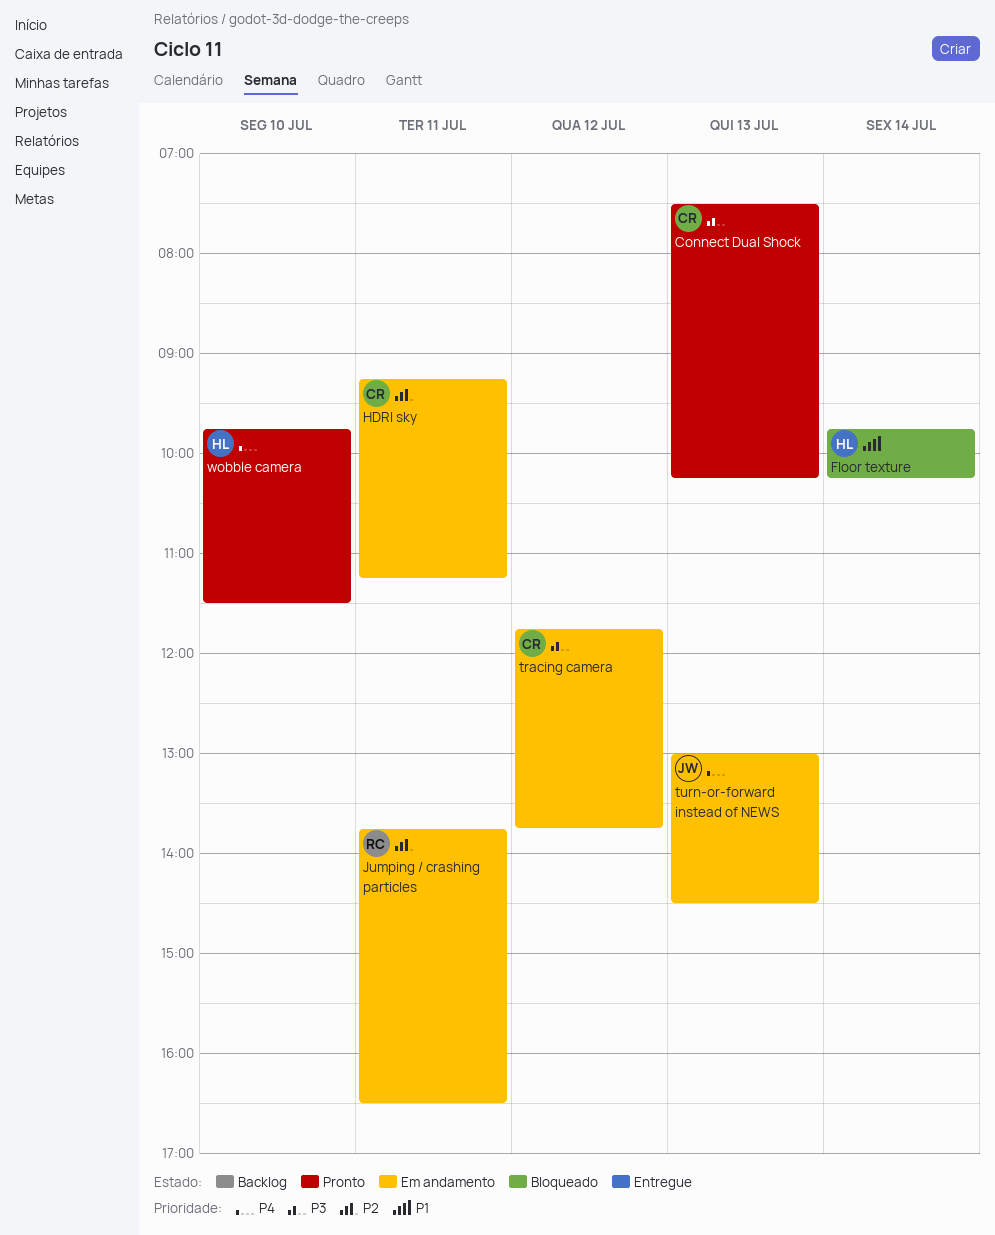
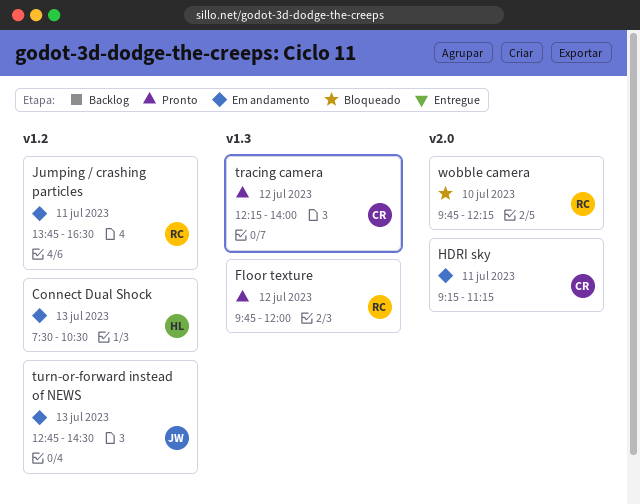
Connect Dual Shock, status: Pronto -> Em andamento
Connect Dual Shock, owner: CR -> HL
Connect Dual Shock, ends: 10:15 -> 10:30
Floor texture, status: Bloqueado -> Pronto
Floor texture, owner: HL -> RC
Floor texture, day: Jul 14 -> Jul 12
Floor texture, ends: 10:15 -> 12:00
tracing camera, status: Em andamento -> Pronto
tracing camera, begins: 11:45 -> 12:15
tracing camera, ends: 13:45 -> 14:00
turn-or-forward instead of NEWS, begins: 13:00 -> 12:45
wobble camera, status: Pronto -> Bloqueado
wobble camera, owner: HL -> RC
wobble camera, ends: 11:30 -> 12:15

